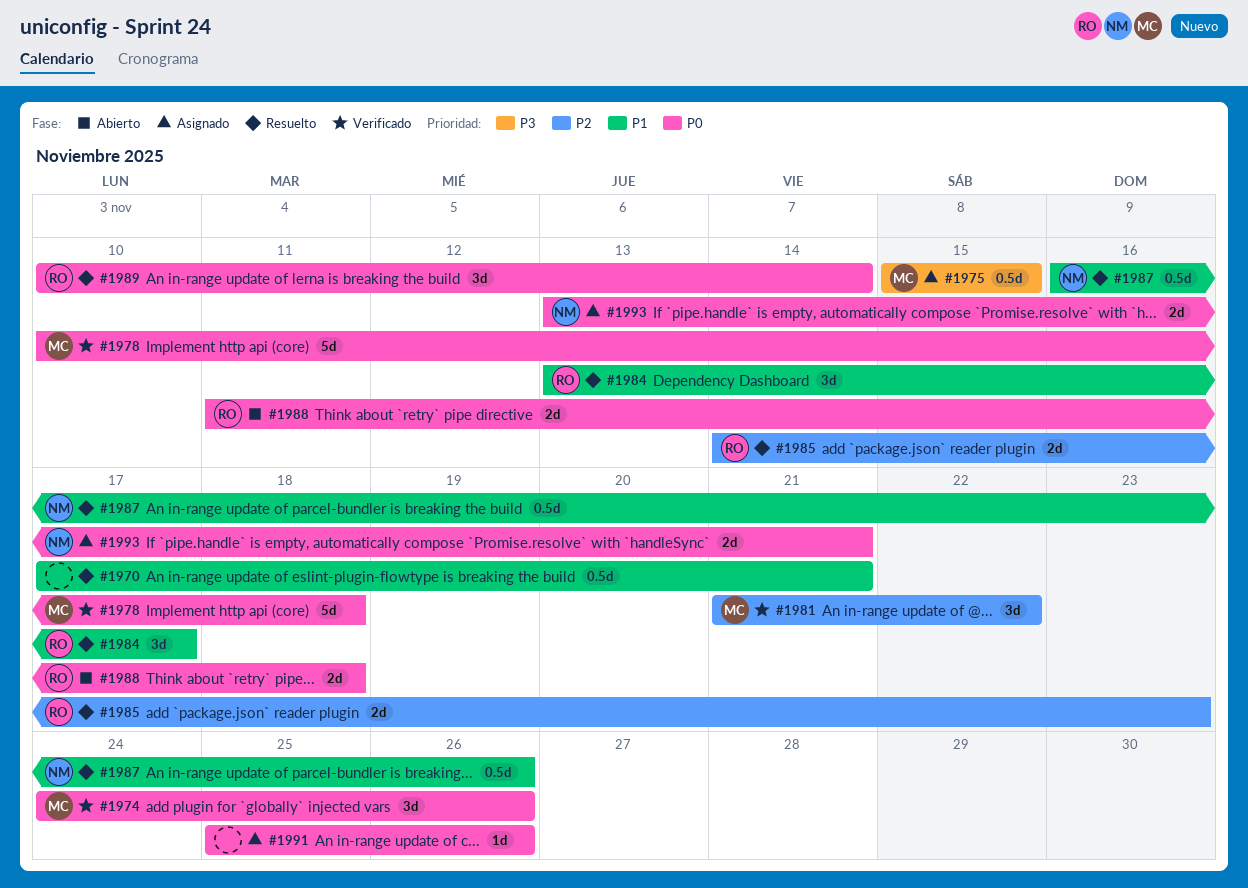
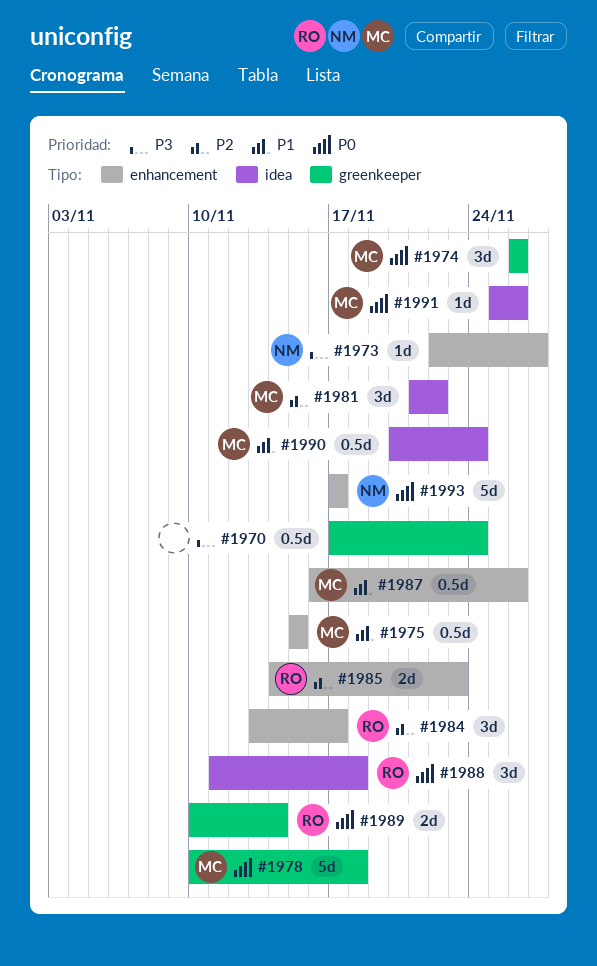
#1970, priority: P1 -> P3
#1970, due: Nov 21 -> Nov 24
#1973: none -> present
#1974, start: Nov 24 -> Nov 26
#1975, priority: P3 -> P1
#1984, priority: P1 -> P2
#1987, owner: NM -> MC
#1988, estimate: 2d -> 3d
#1989, estimate: 3d -> 2d
#1990: none -> present
#1991, owner: none -> MC
#1993, estimate: 2d -> 5d
#1993, start: Nov 13 -> Nov 17
#1993, due: Nov 21 -> Nov 17

